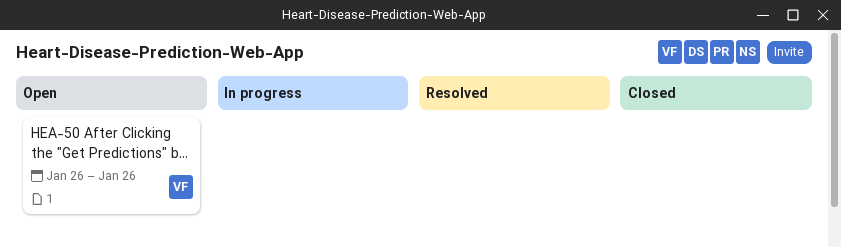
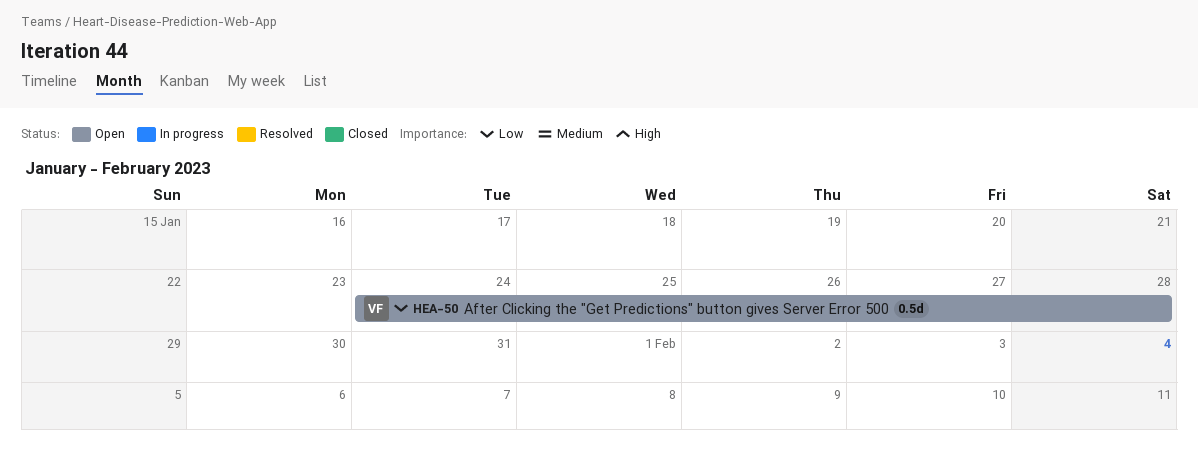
HEA-50, start: Jan 26 -> Jan 24
HEA-50, due: Jan 26 -> Jan 28

